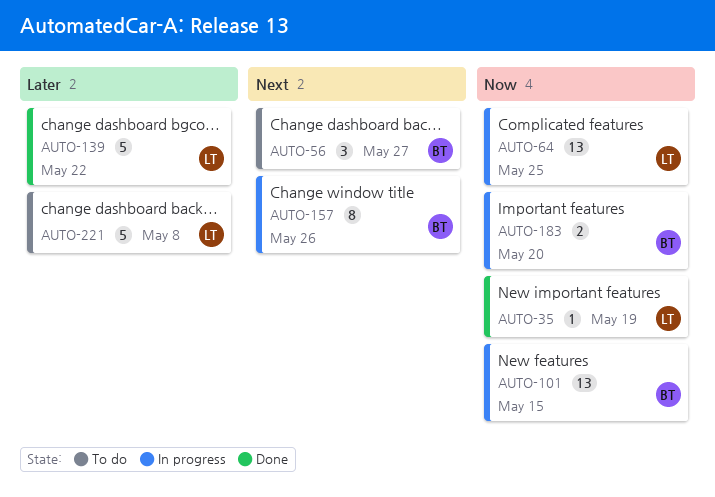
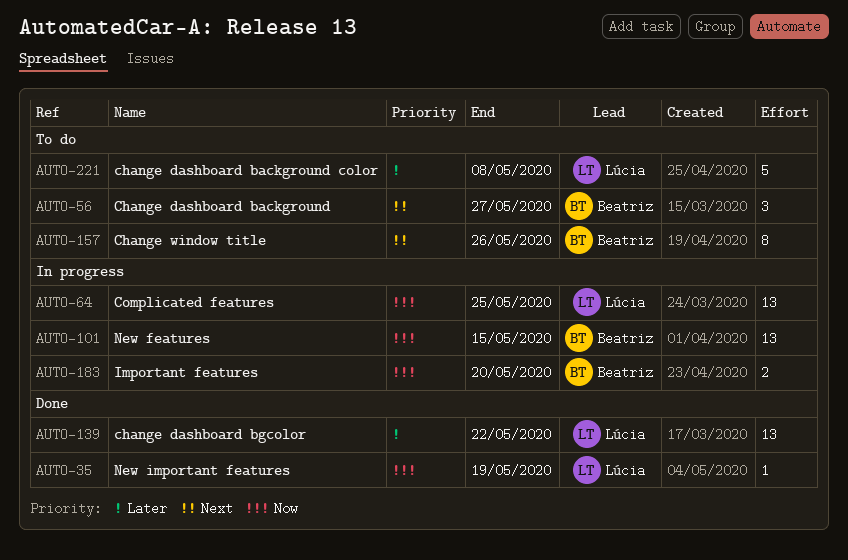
AUTO-139, estimate: 5 -> 13
AUTO-157, status: In progress -> To do

